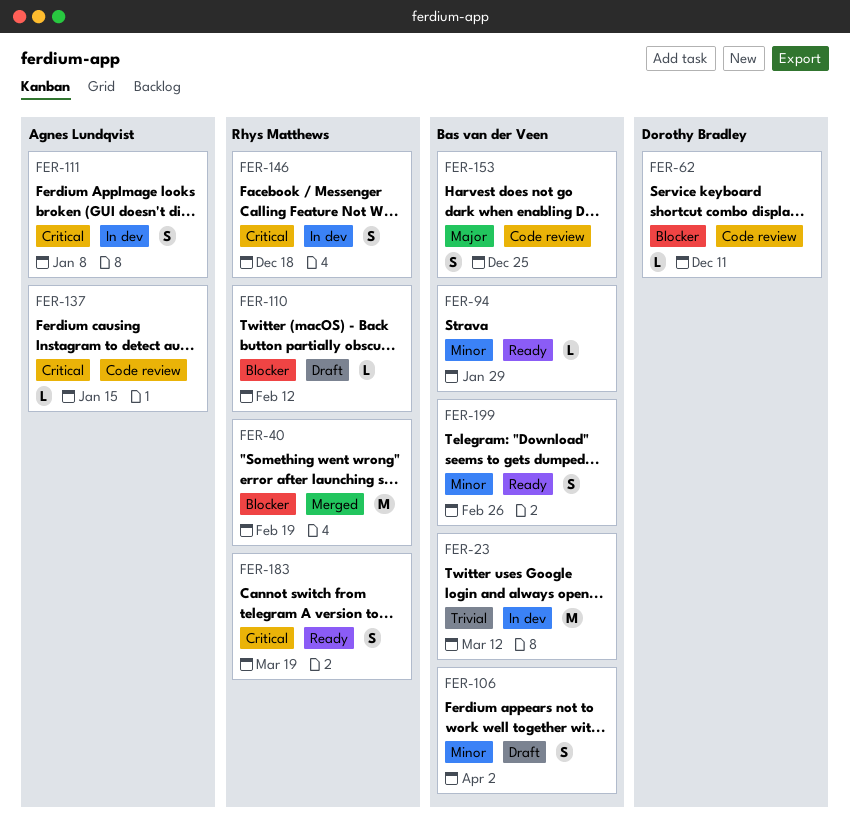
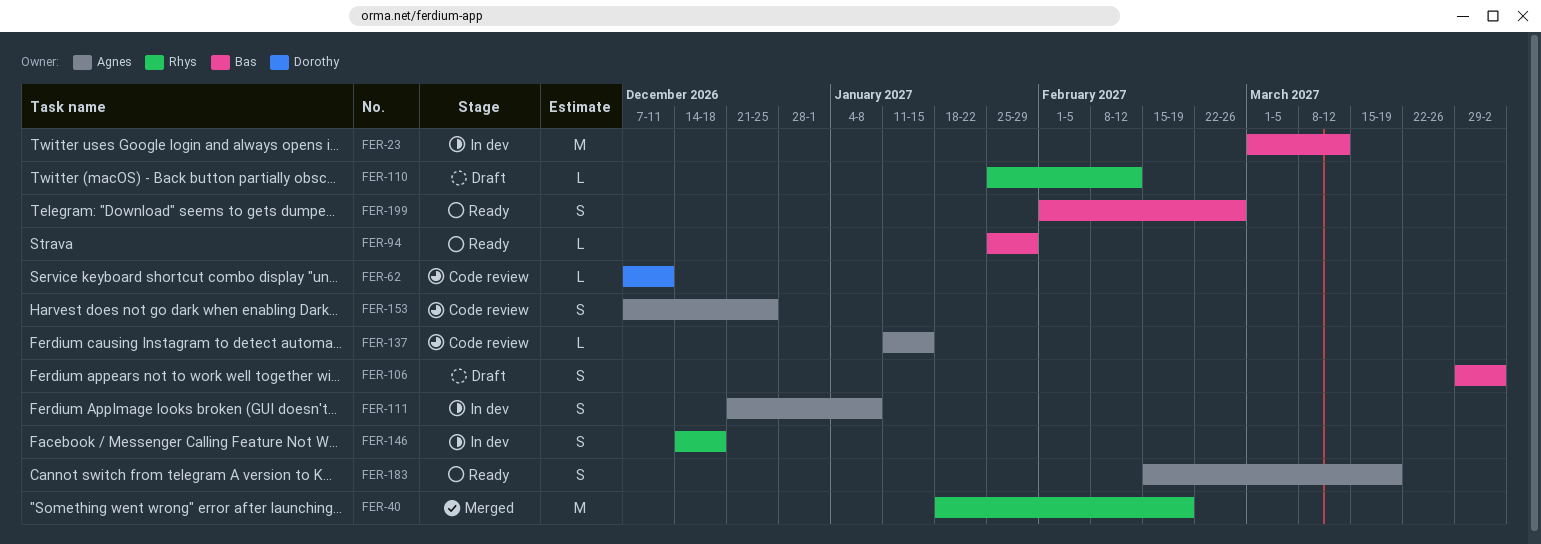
FER-153, owner: Bas van der Veen -> Agnes Lundqvist
FER-183, owner: Rhys Matthews -> Agnes Lundqvist

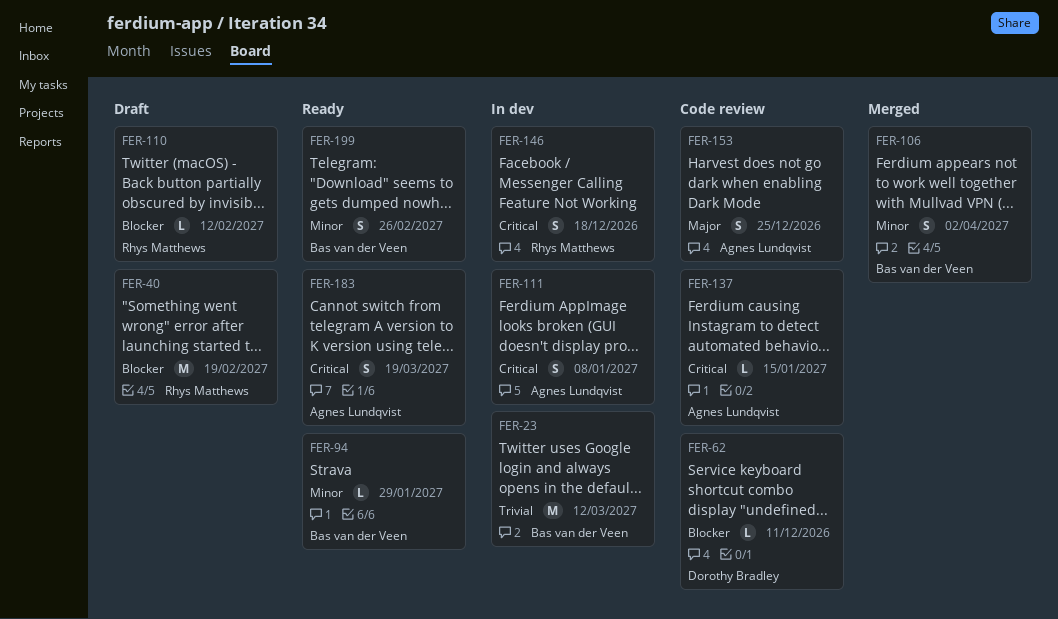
FER-40, status: Merged -> Draft
FER-106, status: Draft -> Merged

